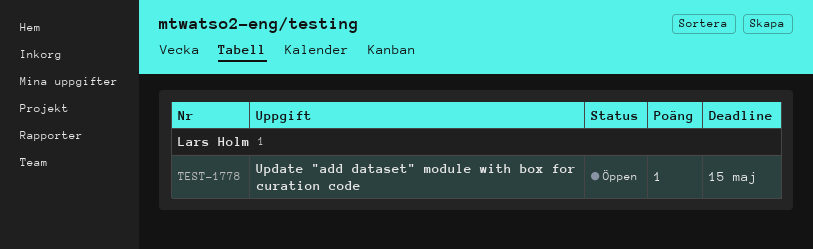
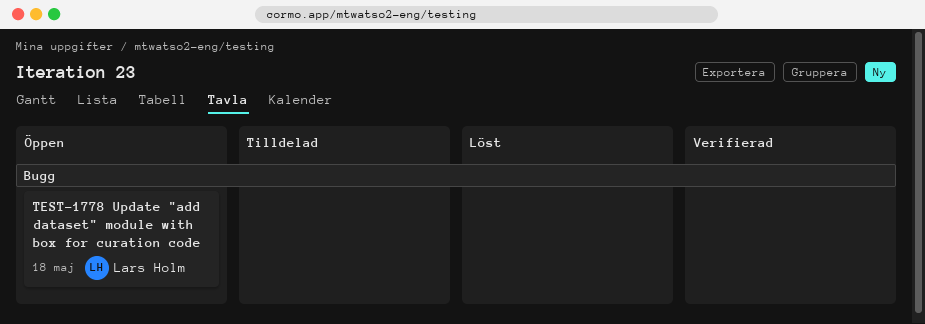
TEST-1778, due: May 15 -> May 18

